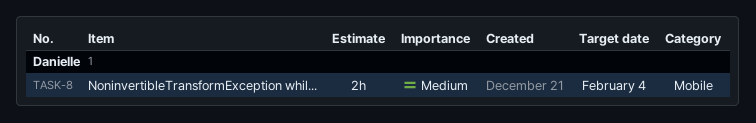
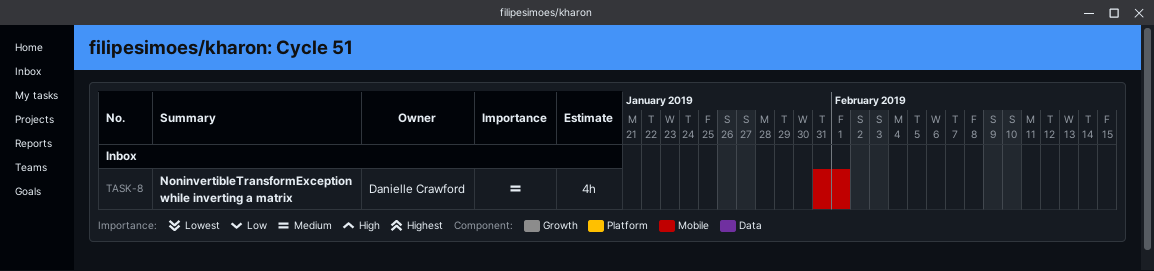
TASK-8, estimate: 2h -> 4h
TASK-8, due: Feb 4 -> Feb 1

